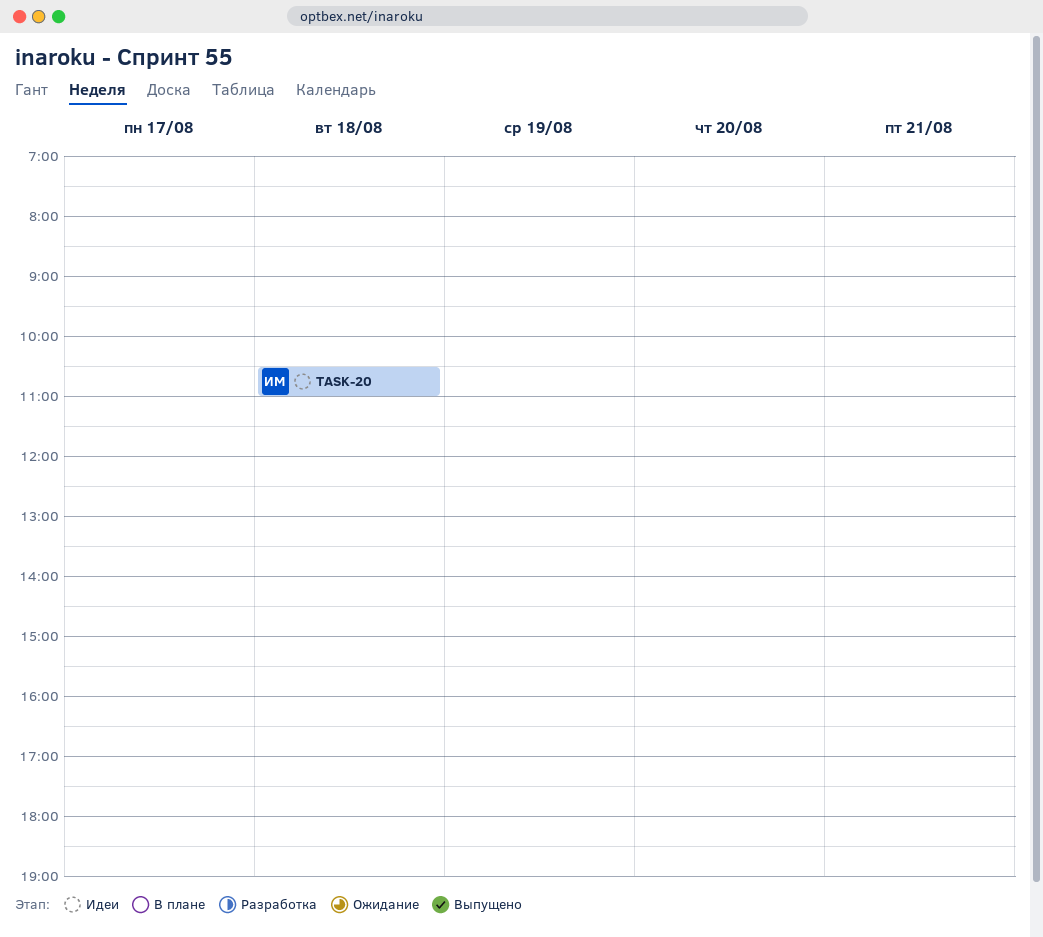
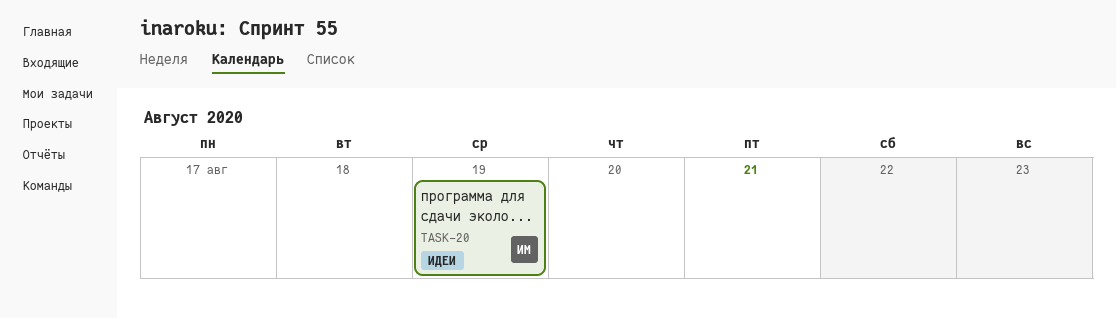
TASK-20, day: Aug 18 -> Aug 19

